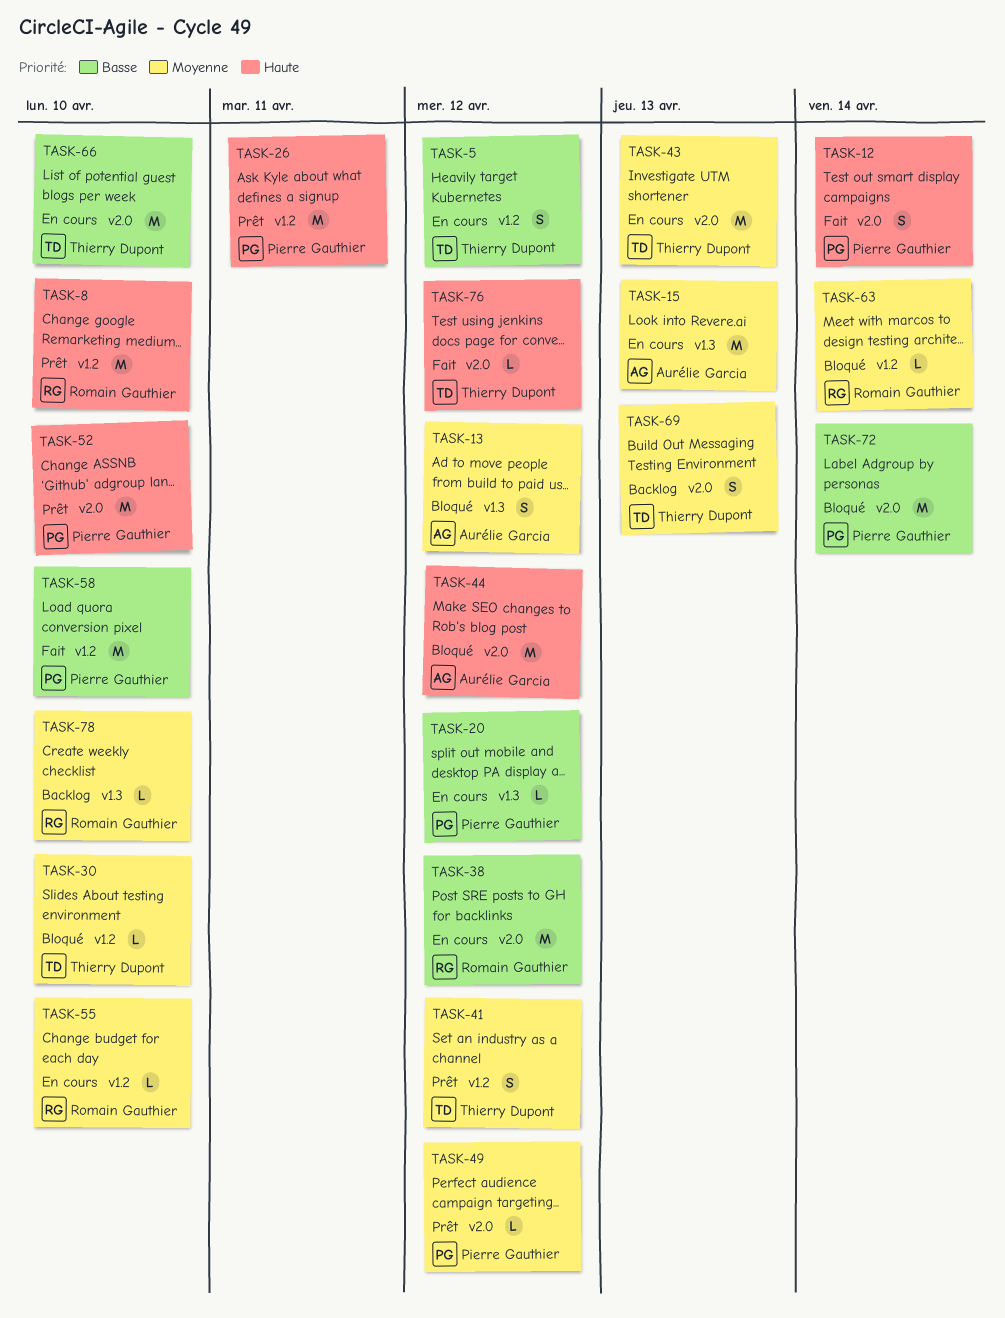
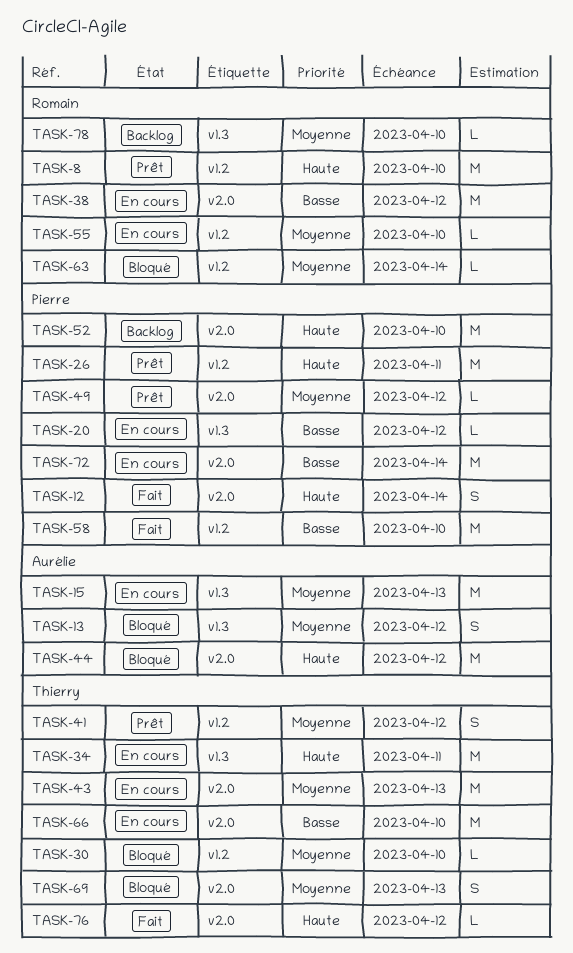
TASK-5: present -> none
TASK-34: none -> present
TASK-52, status: Prêt -> Backlog
TASK-69, status: Backlog -> Bloqué
TASK-72, status: Bloqué -> En cours

